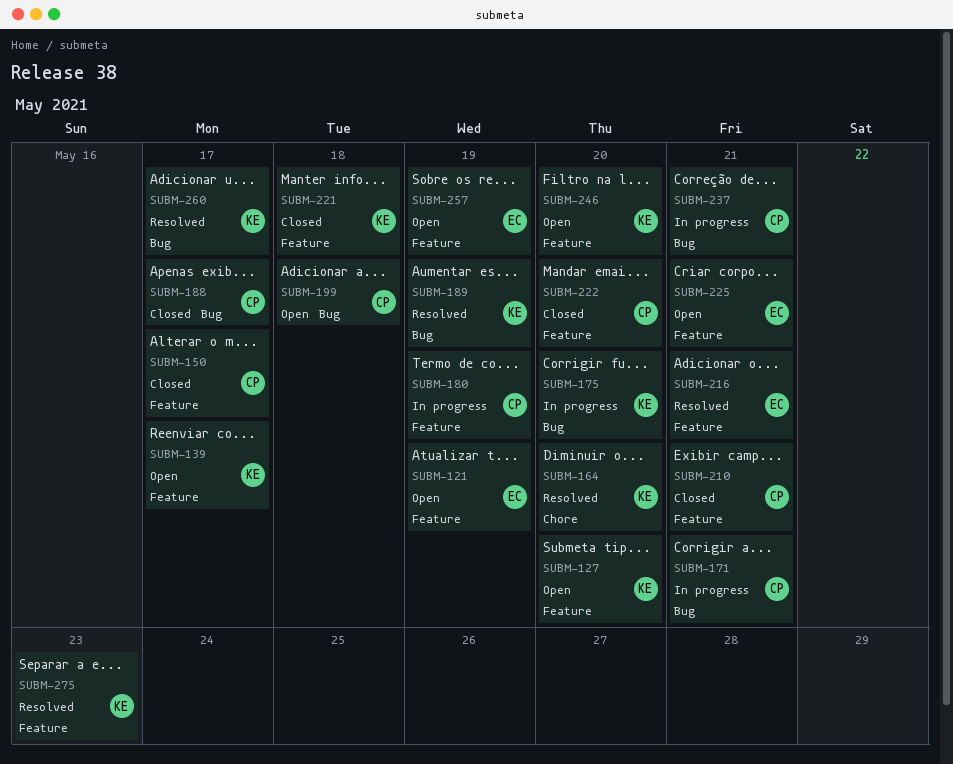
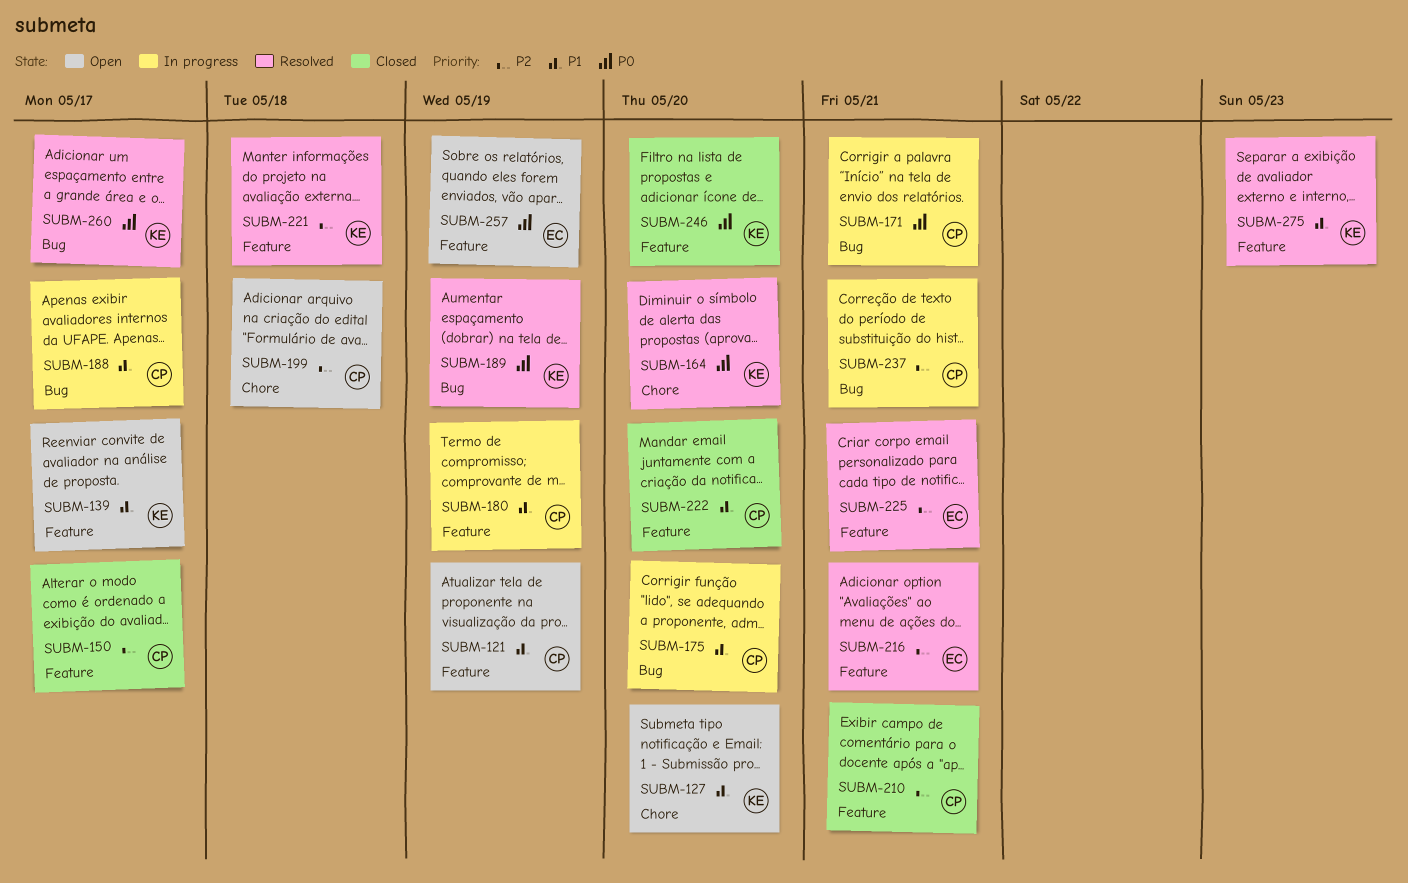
SUBM-121, owner: EC -> CP
SUBM-127, label: Feature -> Chore
SUBM-175, owner: KE -> CP
SUBM-188, status: Closed -> In progress
SUBM-199, label: Bug -> Chore
SUBM-221, status: Closed -> Resolved
SUBM-225, status: Open -> Resolved
SUBM-246, status: Open -> Closed

